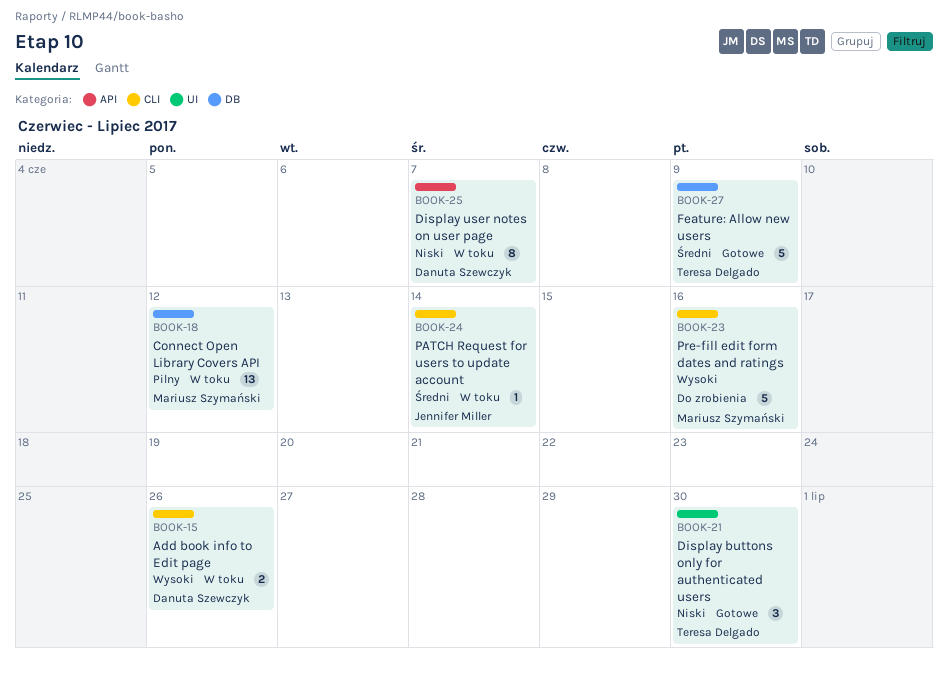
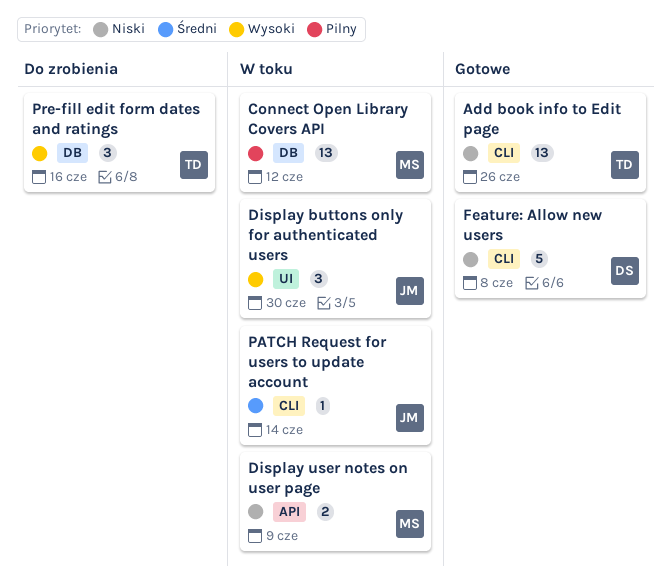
Add book info to Edit page, status: W toku -> Gotowe
Add book info to Edit page, owner: Danuta Szewczyk -> Teresa Delgado
Add book info to Edit page, priority: Wysoki -> Niski
Add book info to Edit page, estimate: 2 -> 13
Display buttons only for authenticated users, status: Gotowe -> W toku
Display buttons only for authenticated users, owner: Teresa Delgado -> Jennifer Miller
Display buttons only for authenticated users, priority: Niski -> Wysoki
Display user notes on user page, owner: Danuta Szewczyk -> Mariusz Szymański
Display user notes on user page, estimate: 8 -> 2
Display user notes on user page, due: Jun 7 -> Jun 9
Feature: Allow new users, owner: Teresa Delgado -> Danuta Szewczyk
Feature: Allow new users, priority: Średni -> Niski
Feature: Allow new users, label: DB -> CLI
Feature: Allow new users, due: Jun 9 -> Jun 8
Pre-fill edit form dates and ratings, owner: Mariusz Szymański -> Teresa Delgado
Pre-fill edit form dates and ratings, label: CLI -> DB
Pre-fill edit form dates and ratings, estimate: 5 -> 3

